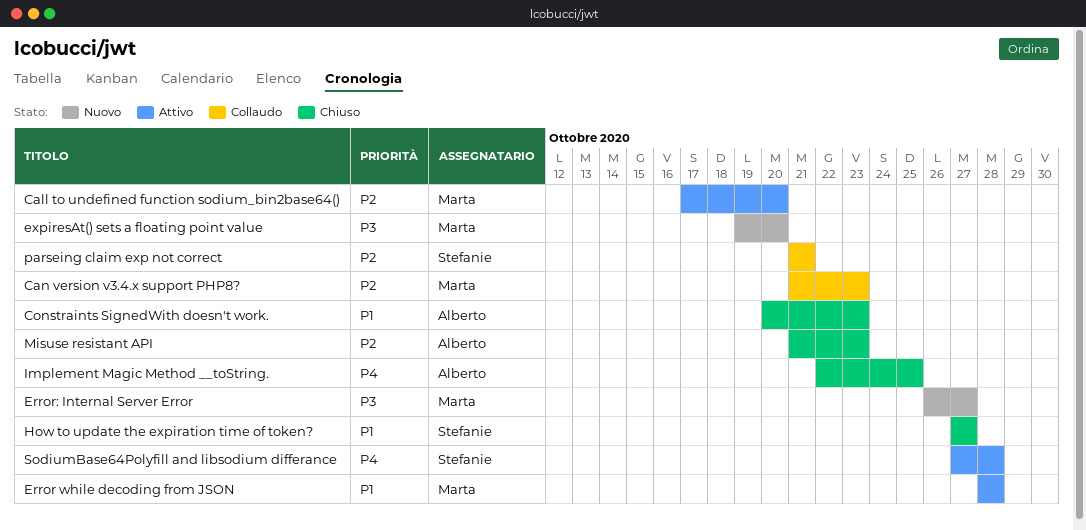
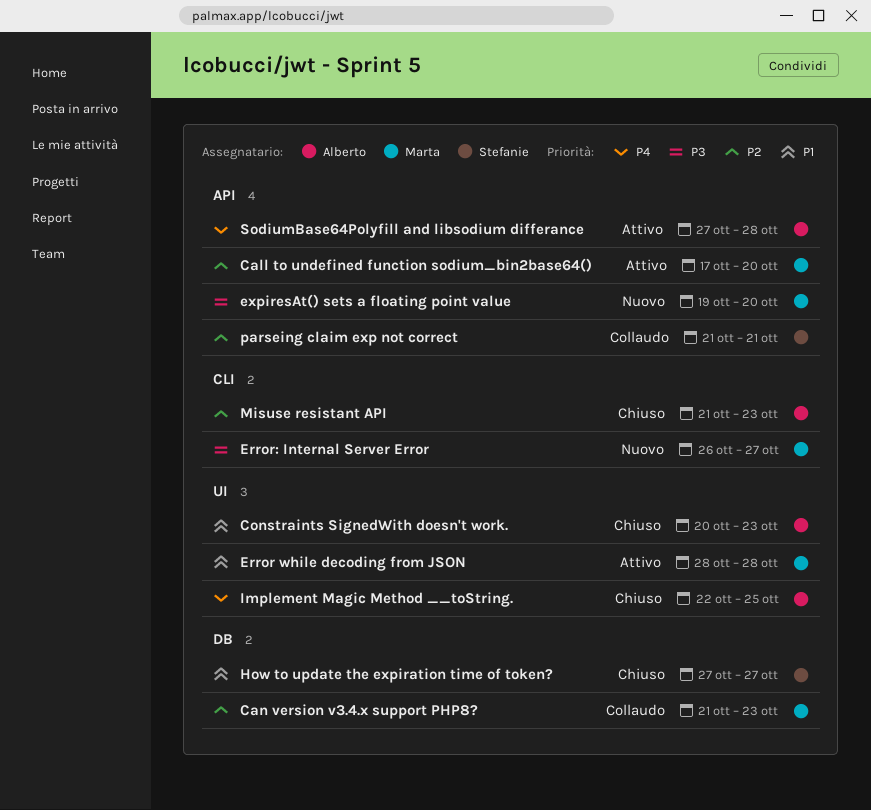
SodiumBase64Polyfill and libsodium differance, owner: Stefanie -> Alberto

